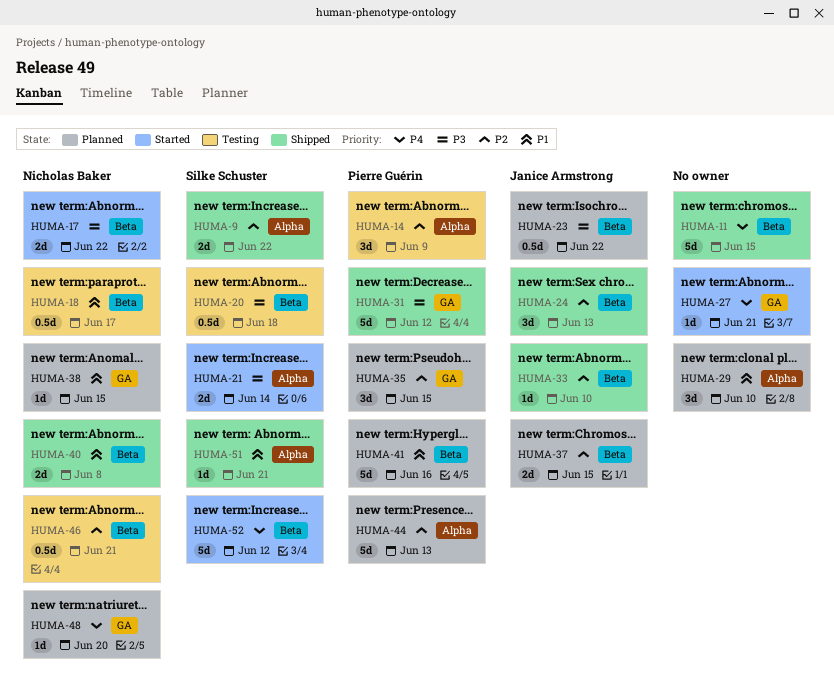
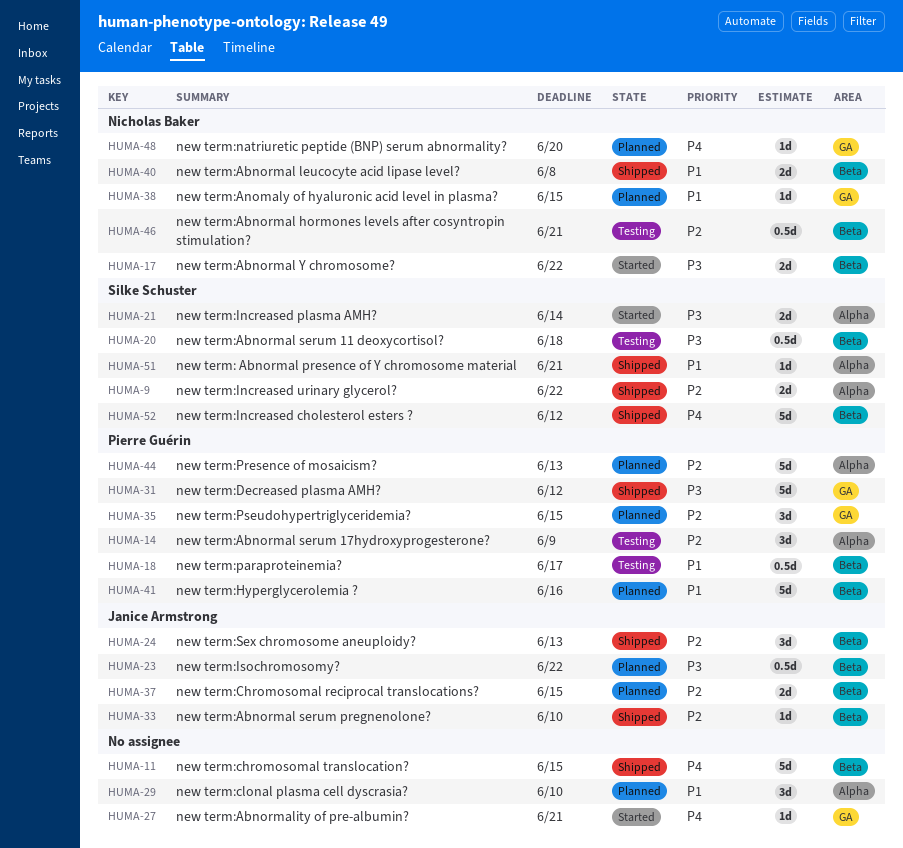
HUMA-18, owner: Nicholas Baker -> Pierre Guérin
HUMA-52, status: Started -> Shipped

